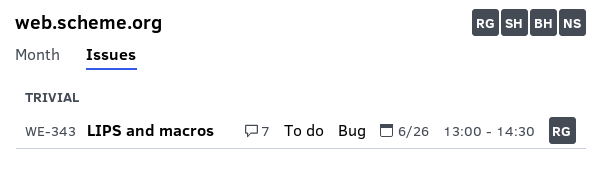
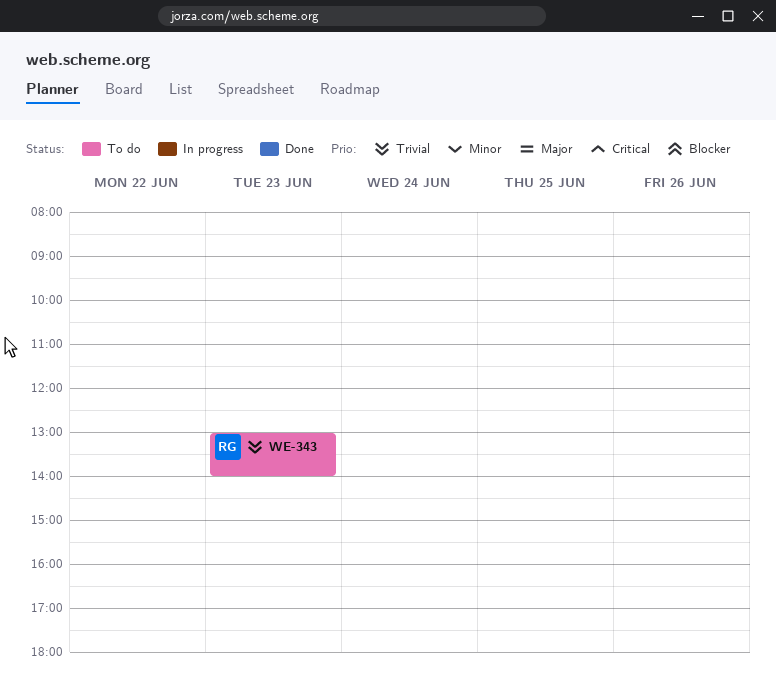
WE-343, day: Jun 26 -> Jun 23
WE-343, ends: 14:30 -> 14:00

